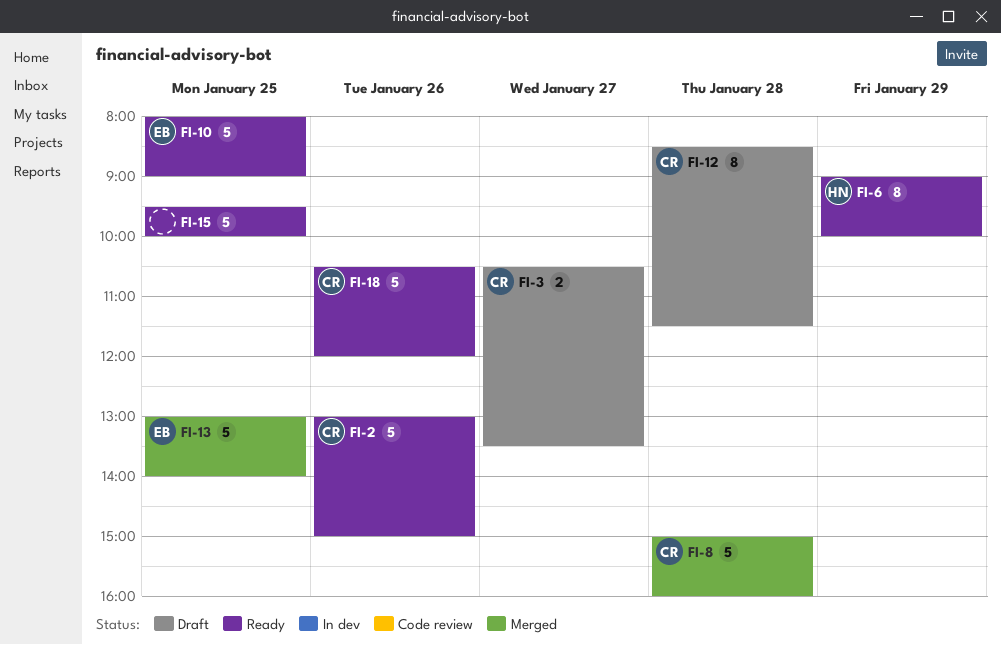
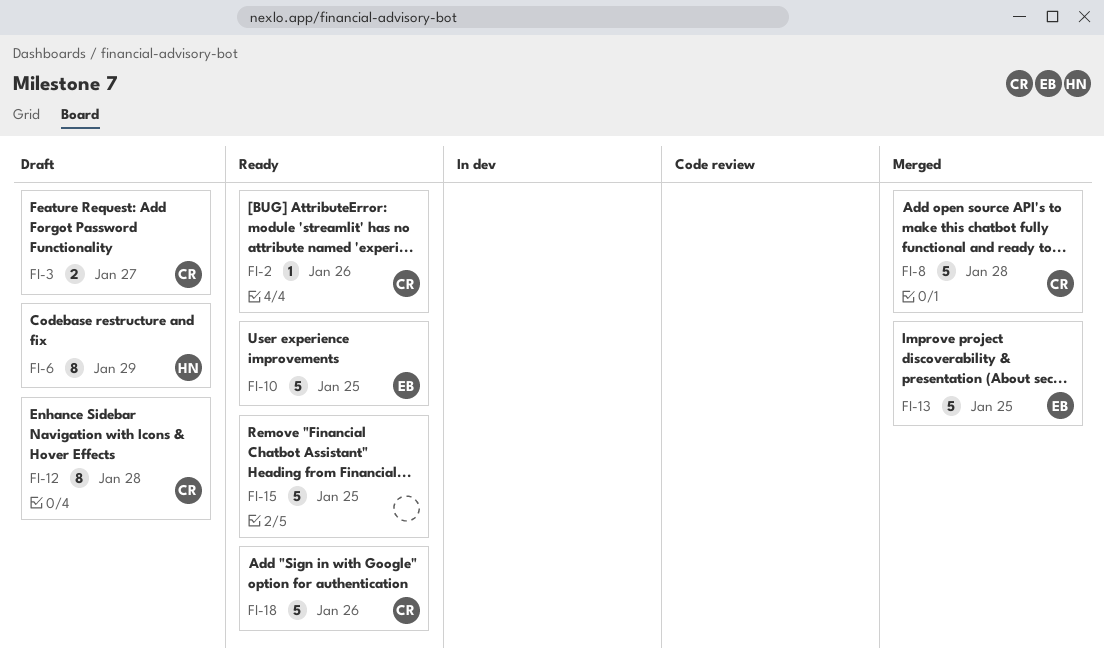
FI-2, estimate: 5 -> 1
FI-6, status: Ready -> Draft

